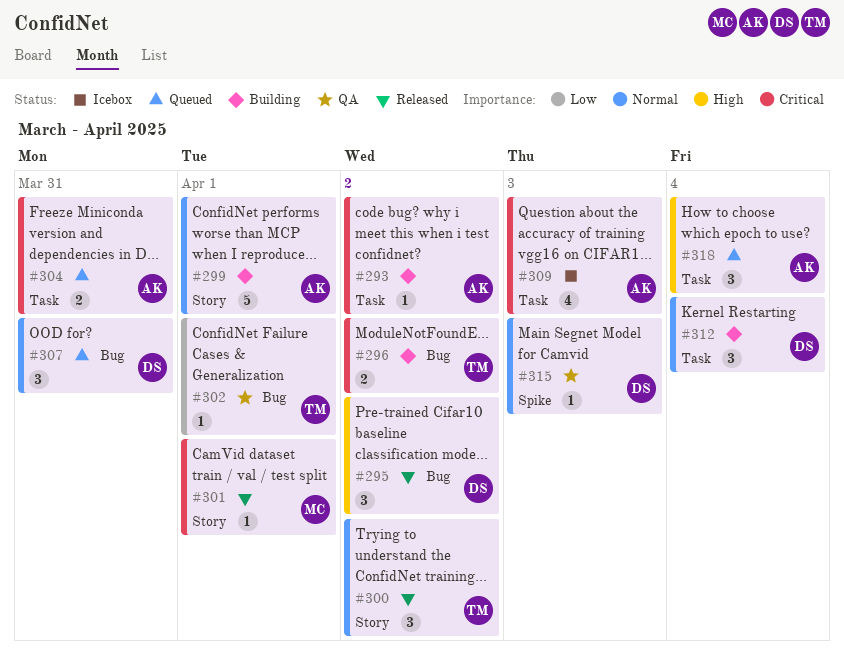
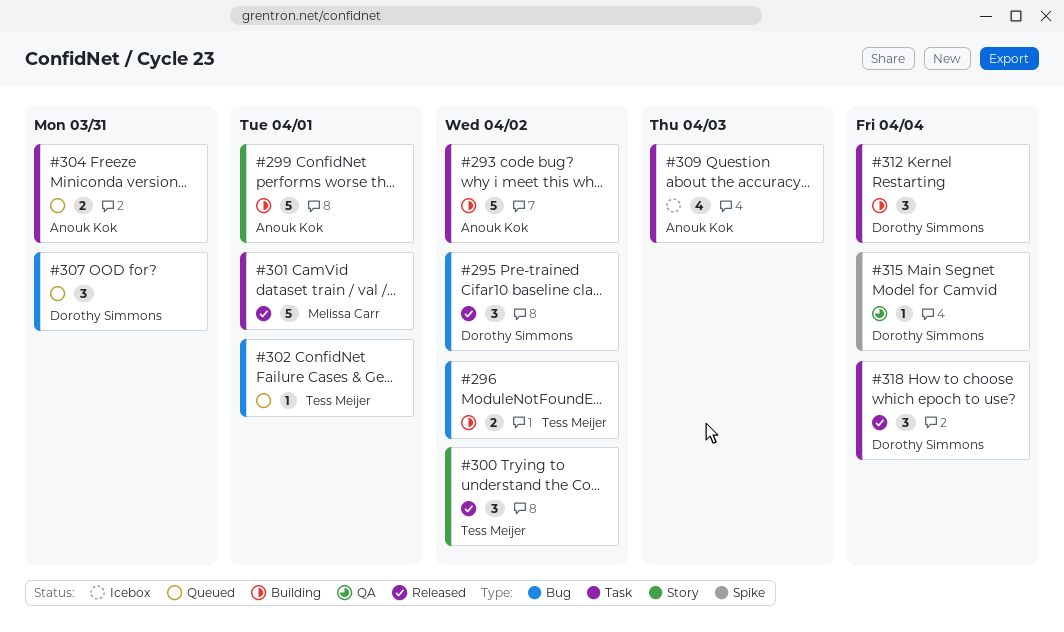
#293, estimate: 1 -> 5
#301, label: Story -> Task
#301, estimate: 1 -> 5
#302, status: QA -> Queued
#315, due: Apr 3 -> Apr 4
#318, status: Queued -> Released
#318, owner: Anouk Kok -> Dorothy Simmons

